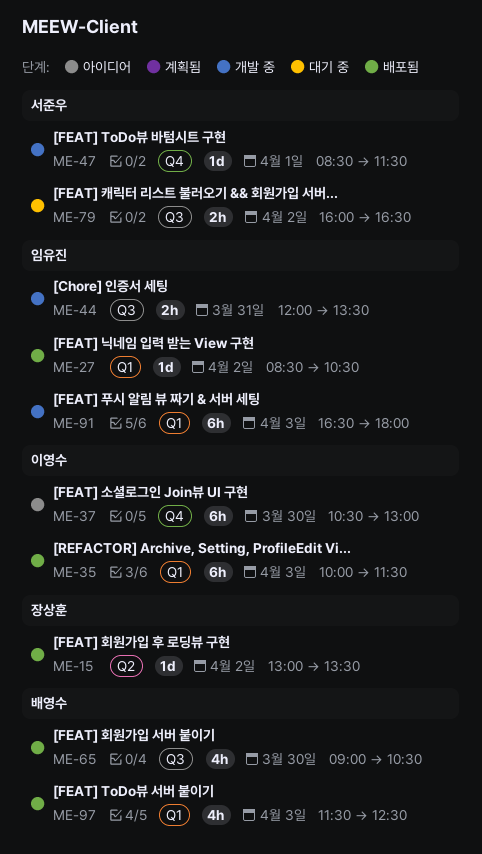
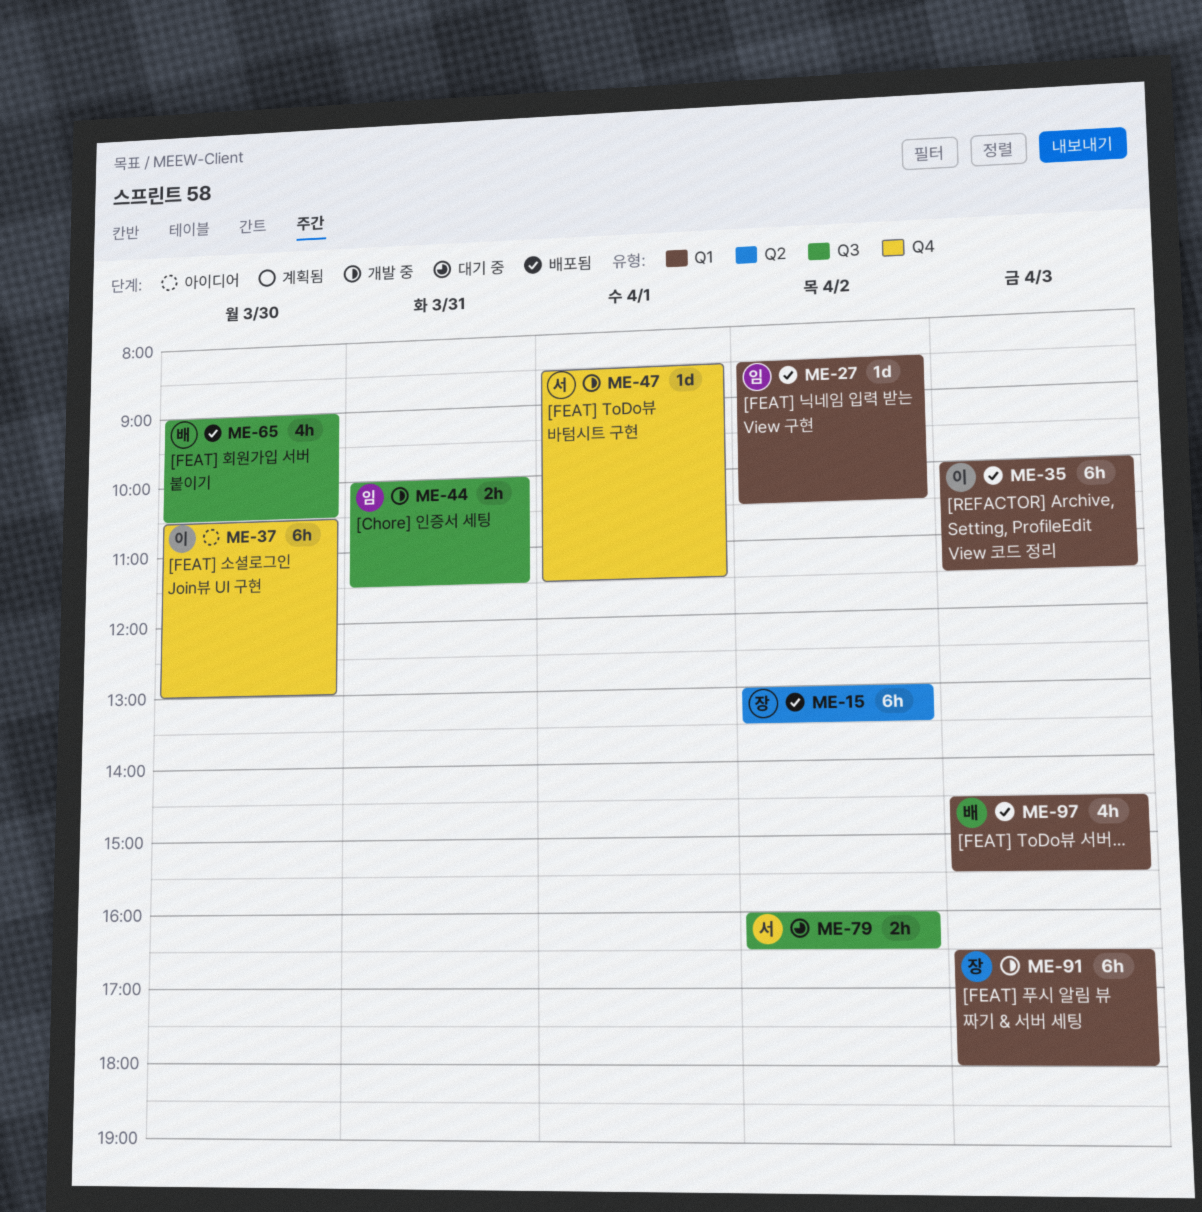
ME-15, estimate: 1d -> 6h
ME-44, begins: 12:00 -> 10:00
ME-44, ends: 13:30 -> 11:30
ME-91, owner: 임유진 -> 장상훈
ME-97, begins: 11:30 -> 14:30
ME-97, ends: 12:30 -> 15:30

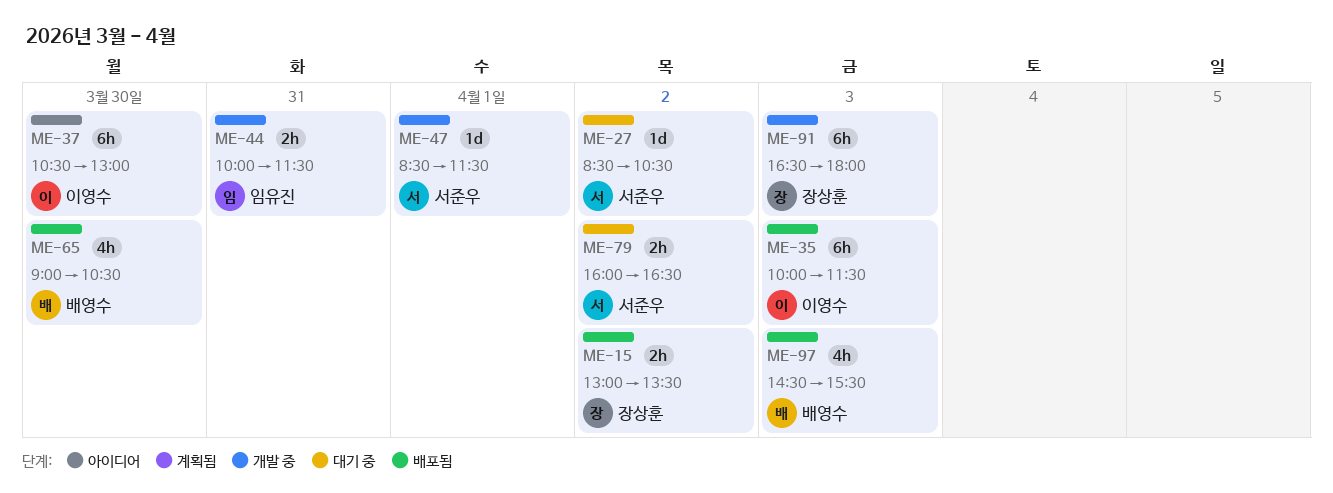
ME-15, estimate: 6h -> 2h
ME-27, status: 배포됨 -> 대기 중
ME-27, owner: 임유진 -> 서준우

